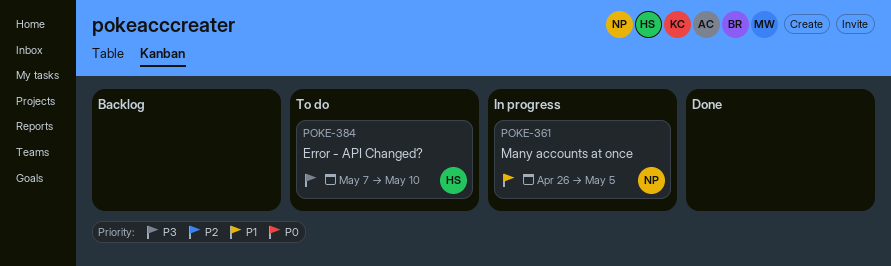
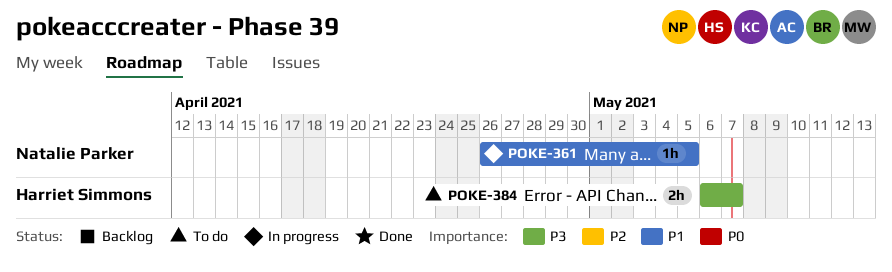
POKE-384, start: May 7 -> May 6
POKE-384, due: May 10 -> May 7

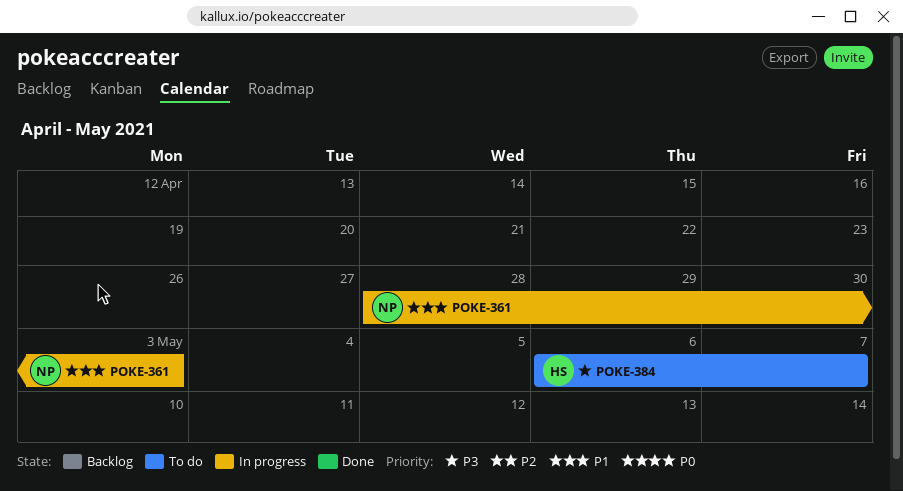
POKE-361, start: Apr 26 -> Apr 28
POKE-361, due: May 5 -> May 3

